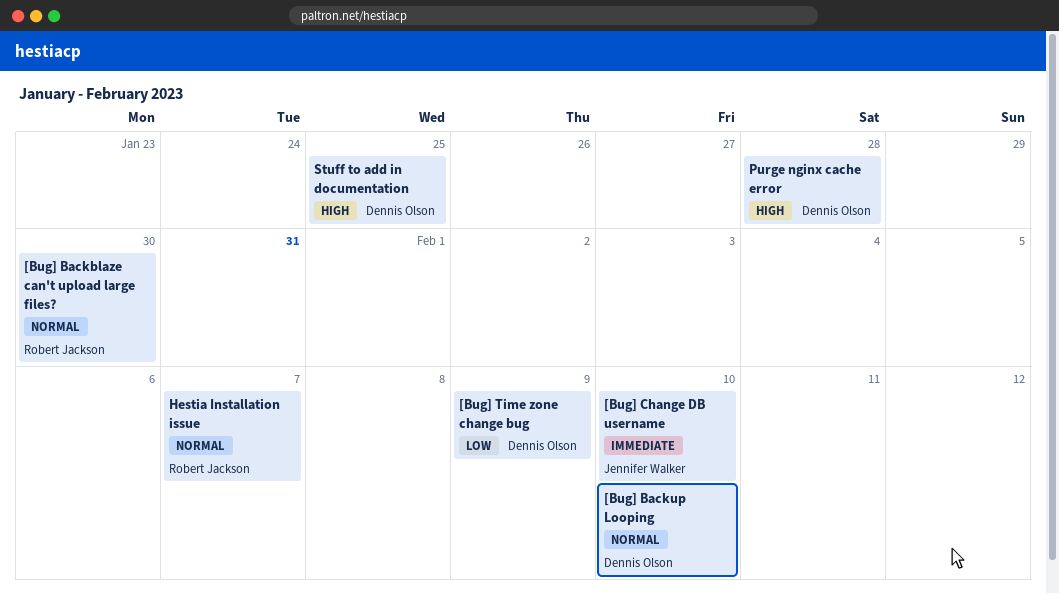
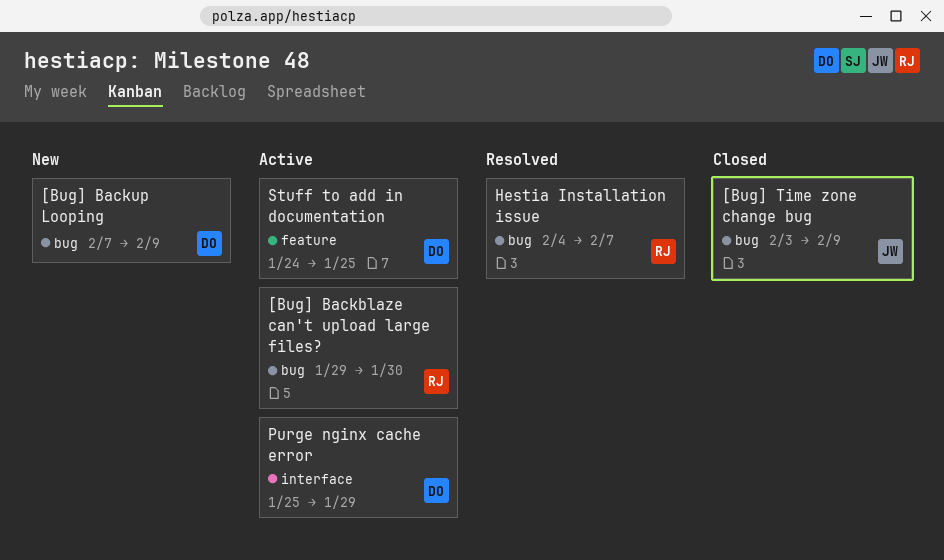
[Bug] Backup Looping, due: Feb 10 -> Feb 9
[Bug] Change DB username: present -> none
[Bug] Time zone change bug, owner: Dennis Olson -> Jennifer Walker
Purge nginx cache error, due: Jan 28 -> Jan 29

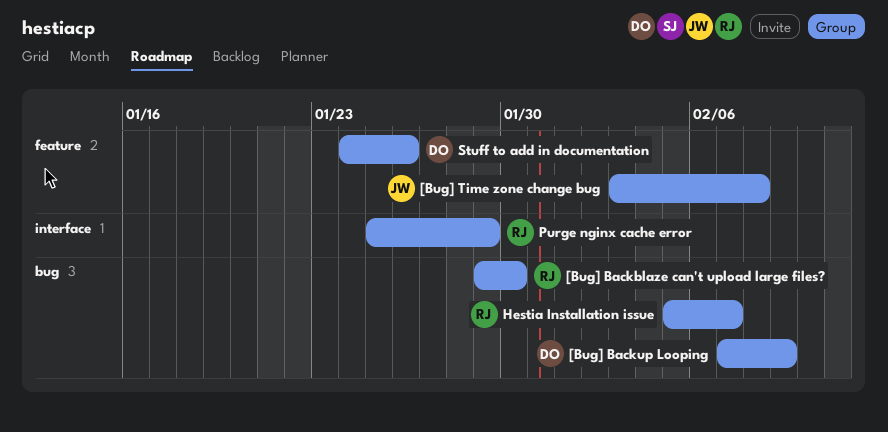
[Bug] Time zone change bug, label: bug -> feature
[Bug] Time zone change bug, due: Feb 9 -> Feb 8
Hestia Installation issue, start: Feb 4 -> Feb 5
Purge nginx cache error, owner: DO -> RJ
Stuff to add in documentation, due: Jan 25 -> Jan 26

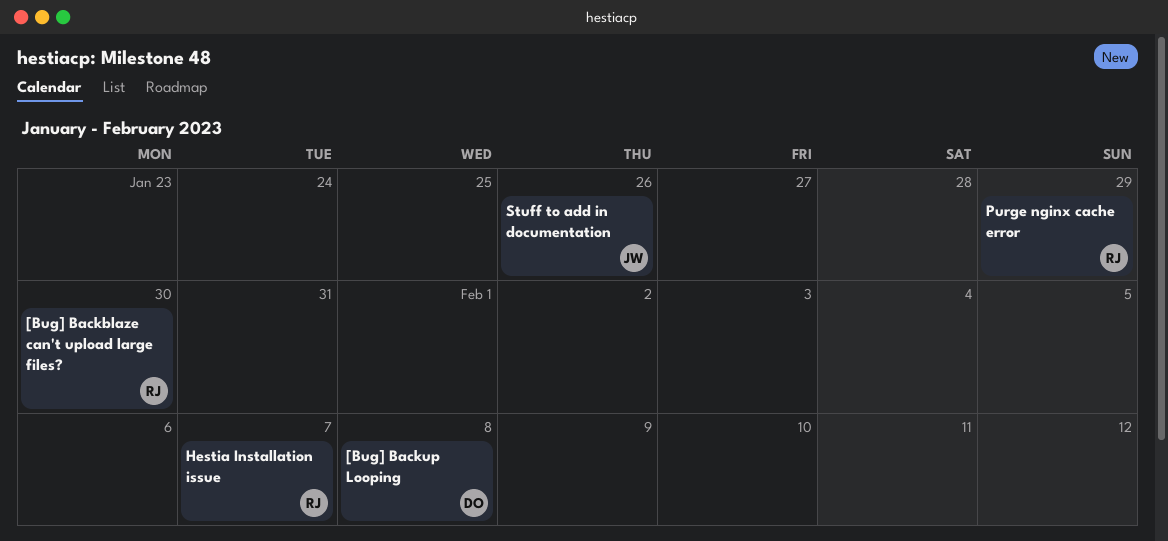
[Bug] Backup Looping, due: Feb 9 -> Feb 8
[Bug] Time zone change bug: present -> none
Stuff to add in documentation, owner: DO -> JW

